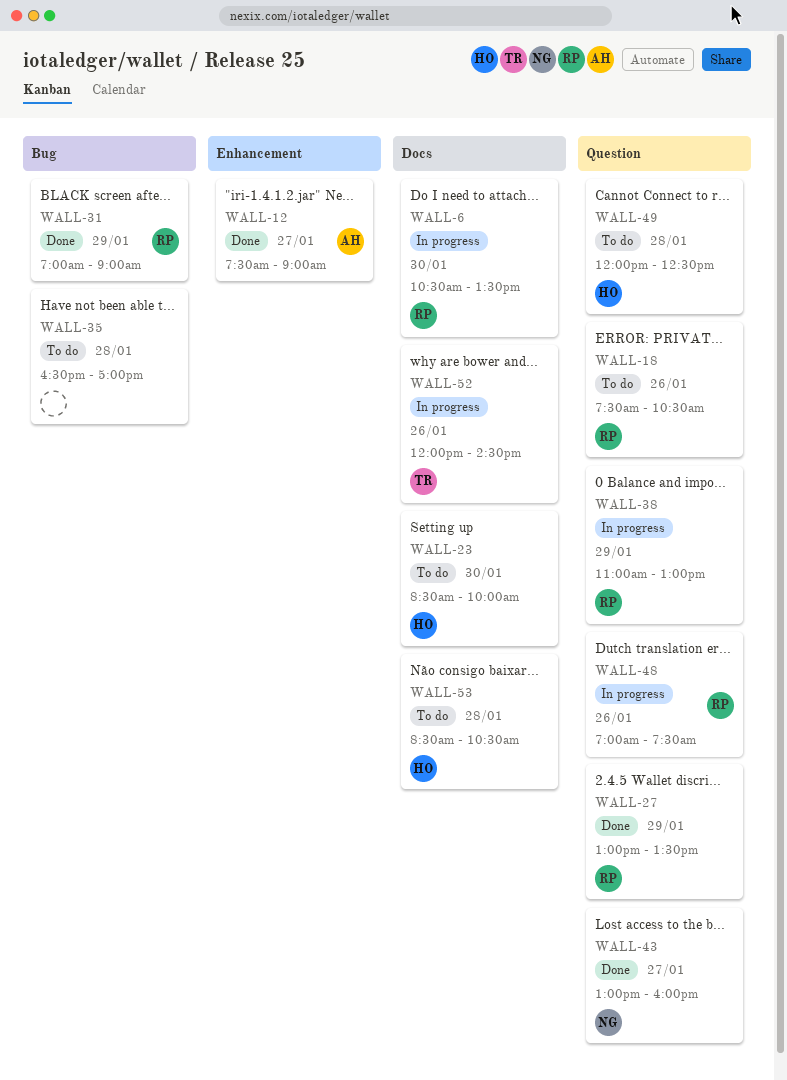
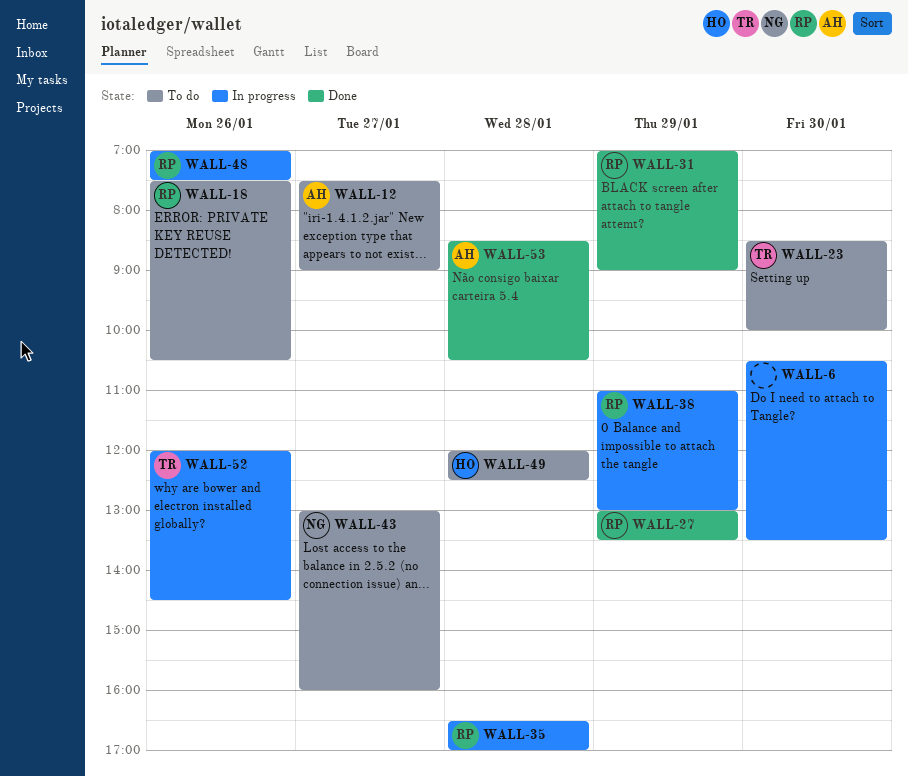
WALL-6, owner: RP -> none
WALL-12, status: Done -> To do
WALL-23, owner: HO -> TR
WALL-35, status: To do -> In progress
WALL-35, owner: none -> RP
WALL-43, status: Done -> To do
WALL-53, status: To do -> Done
WALL-53, owner: HO -> AH

